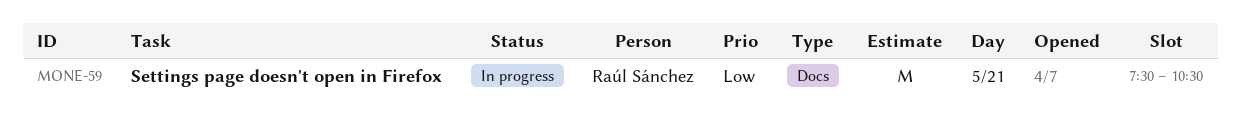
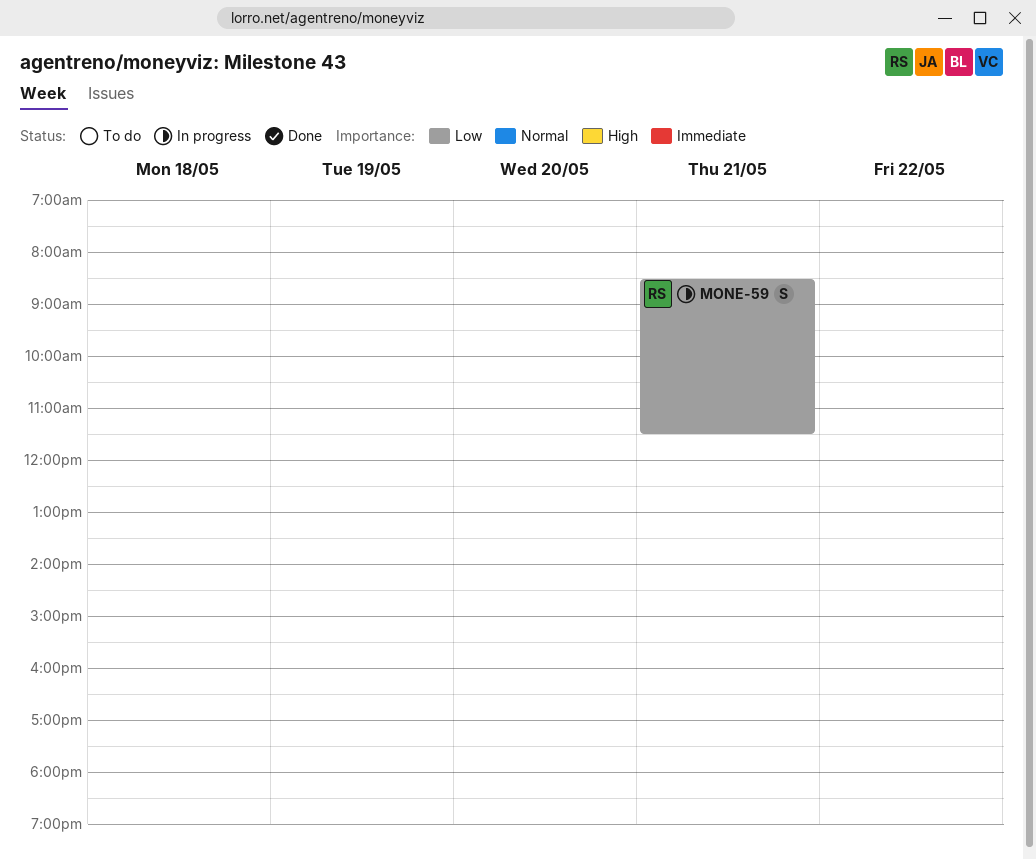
MONE-59, estimate: M -> S
MONE-59, begins: 07:30 -> 08:30
MONE-59, ends: 10:30 -> 11:30

